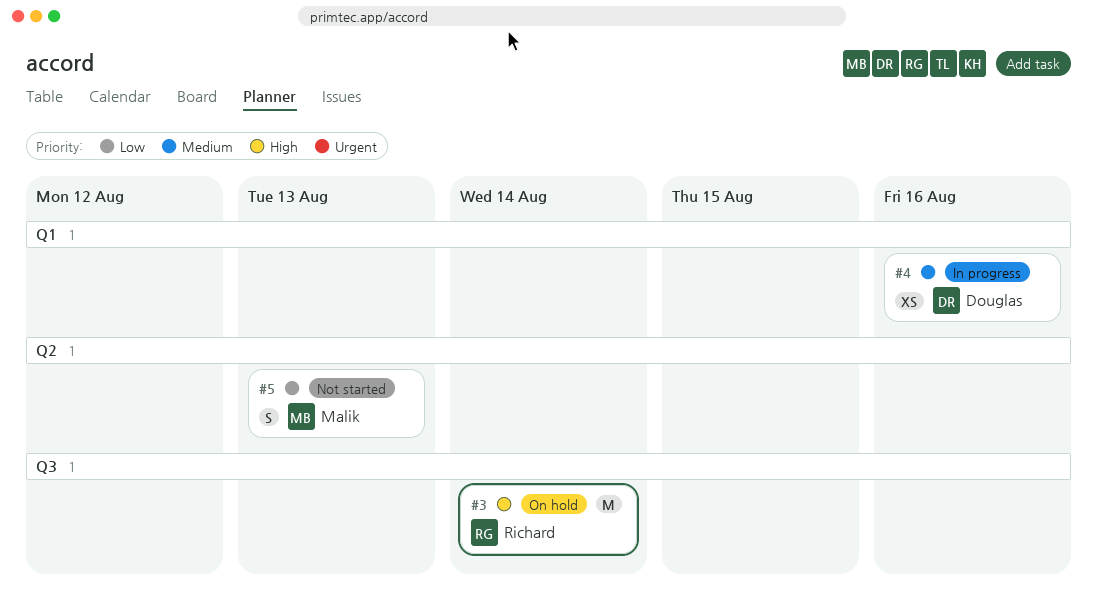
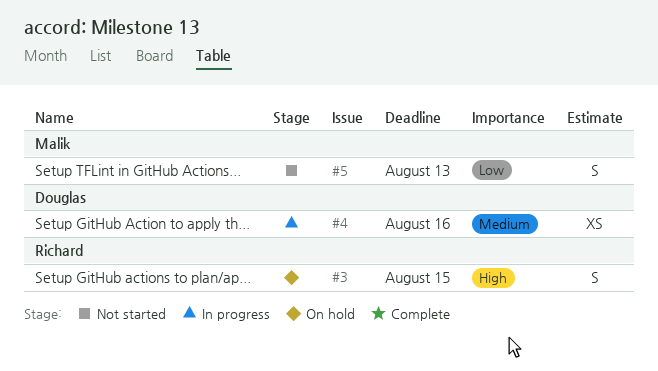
#3, estimate: M -> S
#3, due: Aug 14 -> Aug 15

